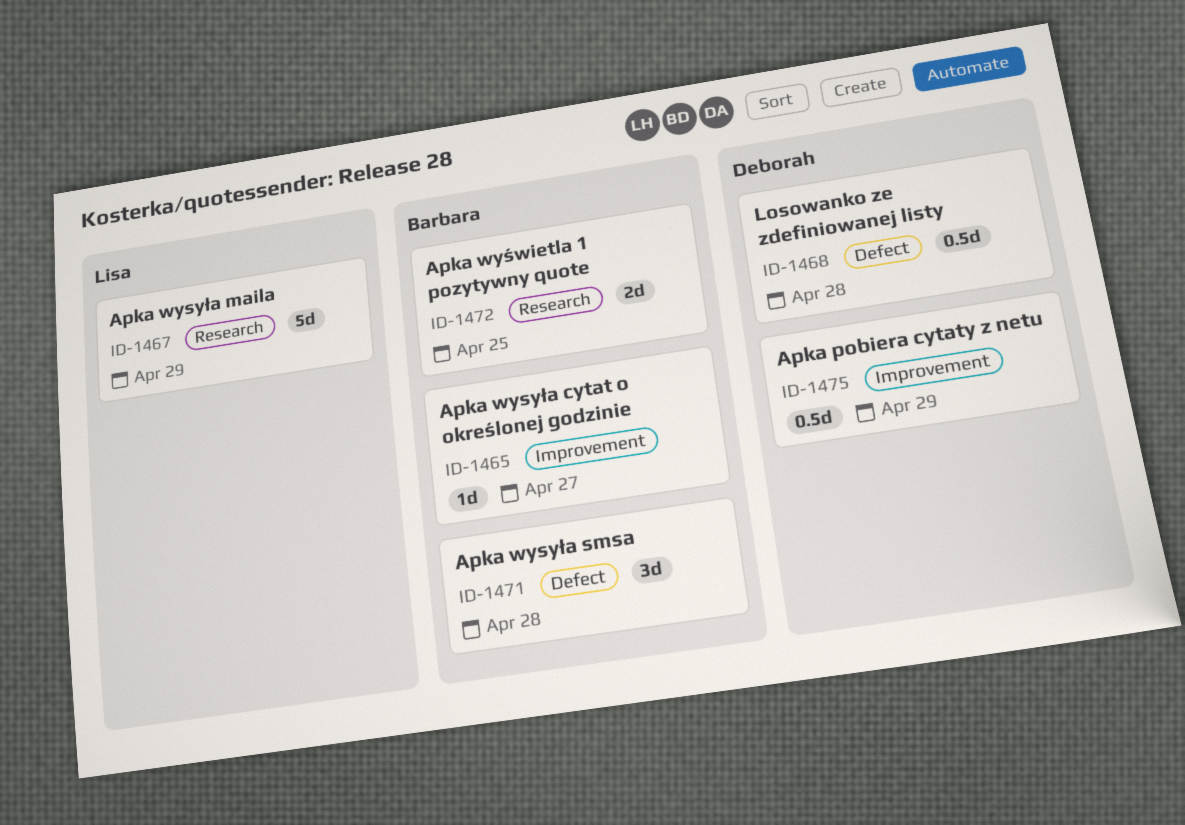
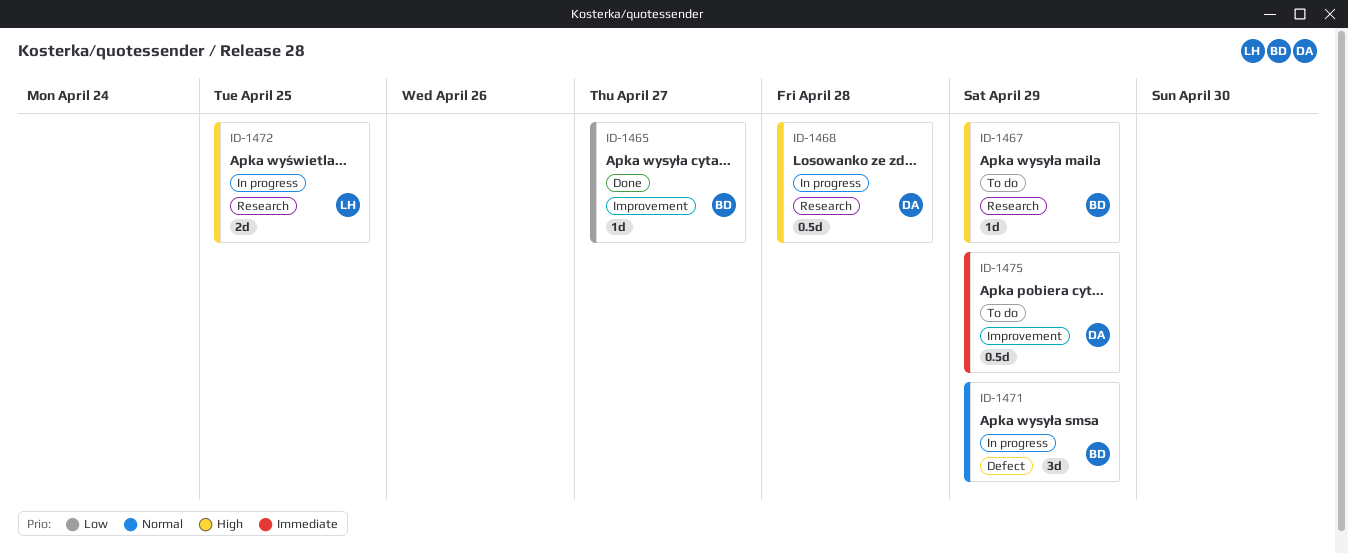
ID-1467, owner: Lisa -> Barbara
ID-1467, estimate: 5d -> 1d
ID-1468, label: Defect -> Research
ID-1471, due: Apr 28 -> Apr 29
ID-1472, owner: Barbara -> Lisa

